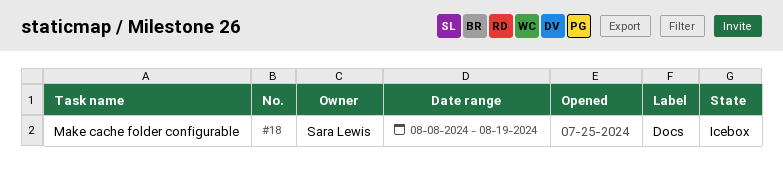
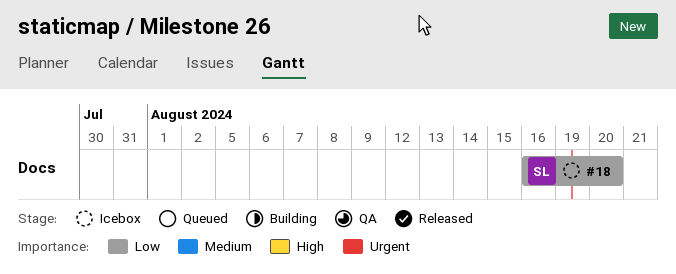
#18, start: Aug 8 -> Aug 16
#18, due: Aug 19 -> Aug 20

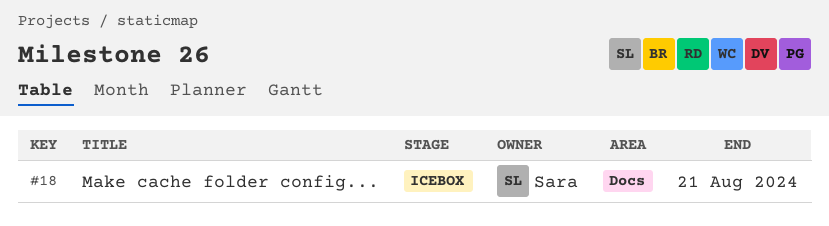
#18, due: Aug 20 -> Aug 21

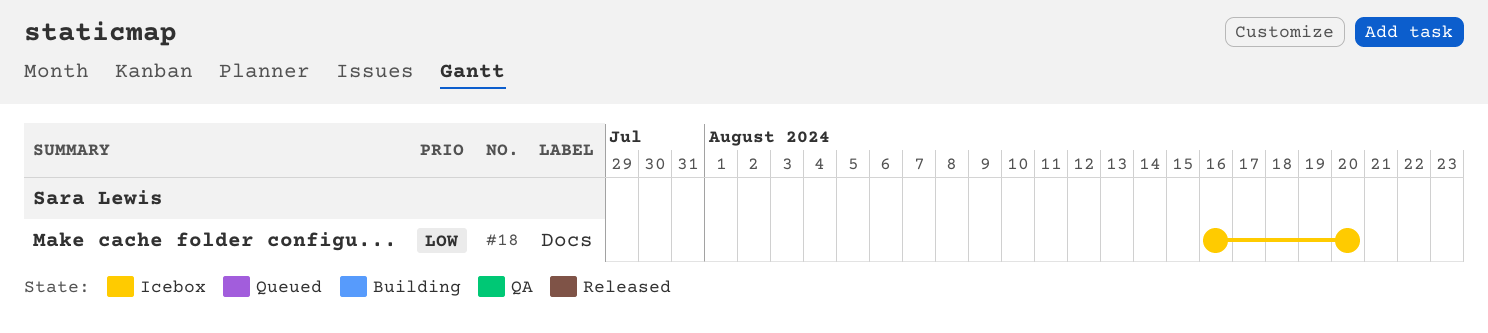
#18, due: Aug 21 -> Aug 20

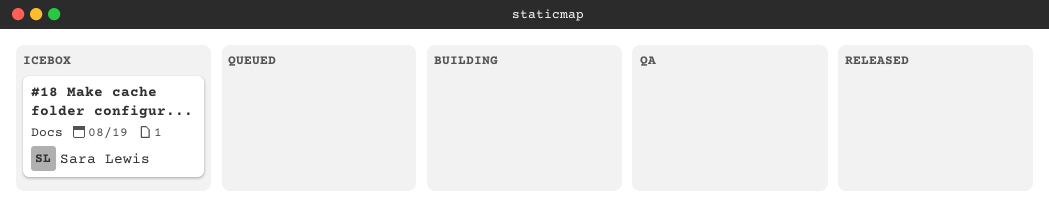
#18, due: Aug 20 -> Aug 19

